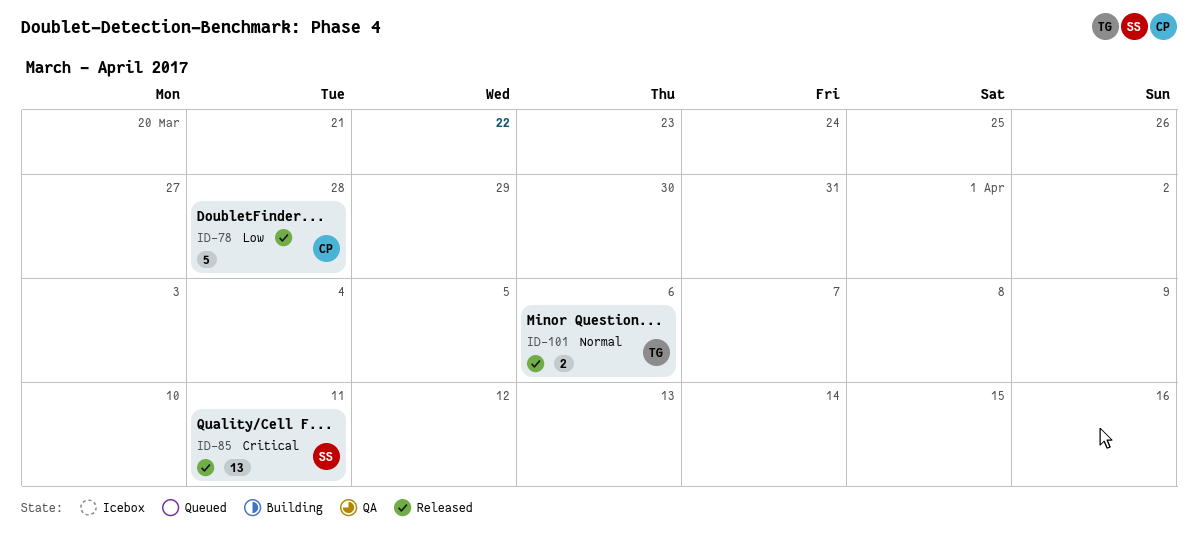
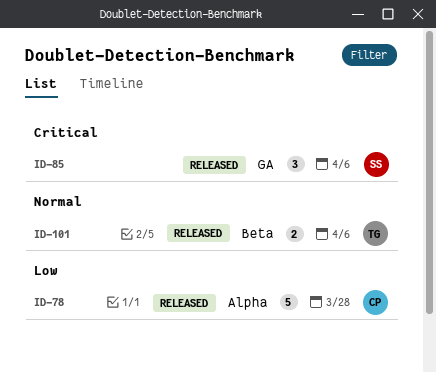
ID-85, estimate: 13 -> 3
ID-85, due: Apr 11 -> Apr 6

